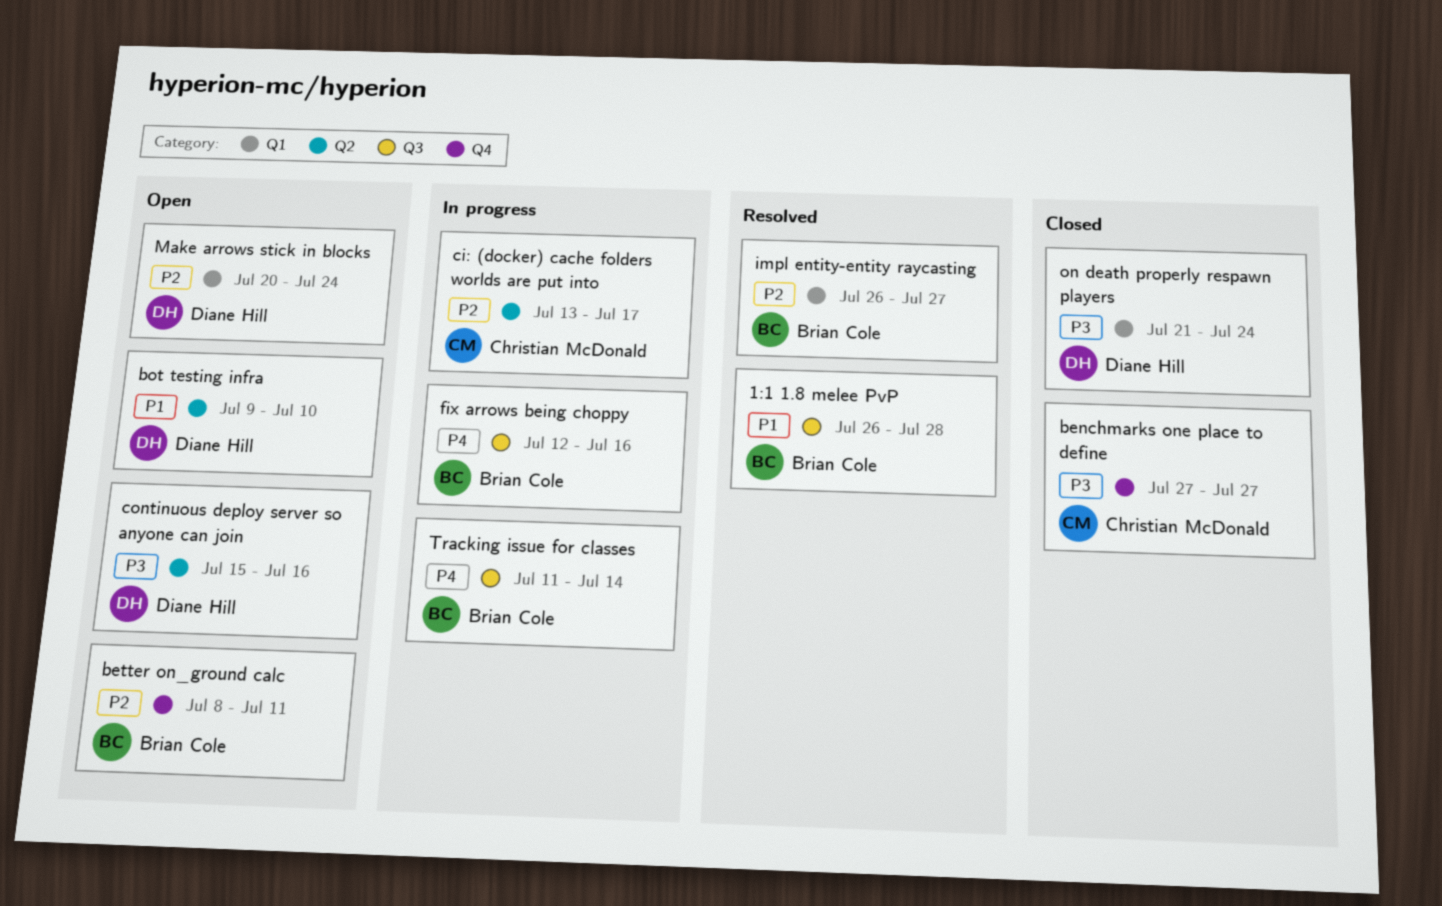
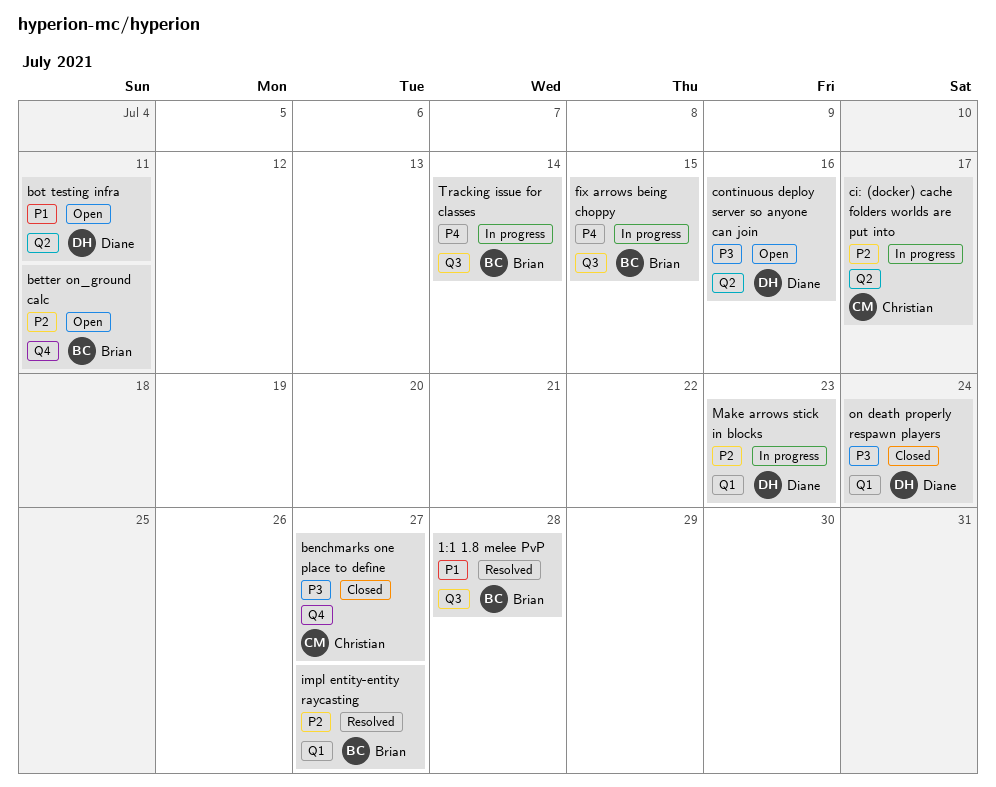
bot testing infra, due: Jul 10 -> Jul 11
fix arrows being choppy, due: Jul 16 -> Jul 15
Make arrows stick in blocks, status: Open -> In progress
Make arrows stick in blocks, due: Jul 24 -> Jul 23

